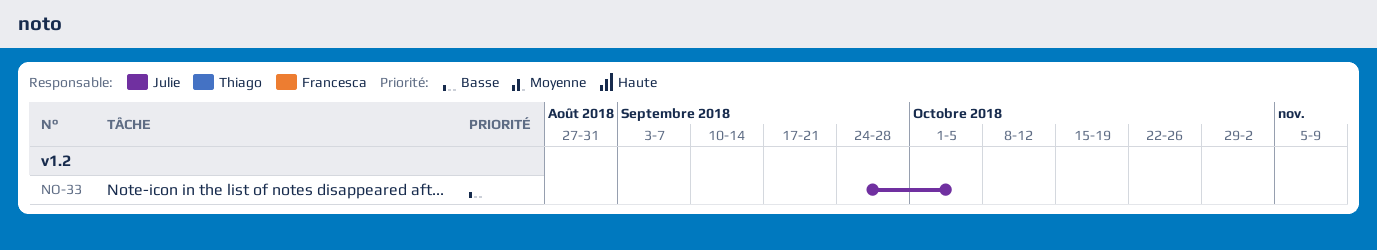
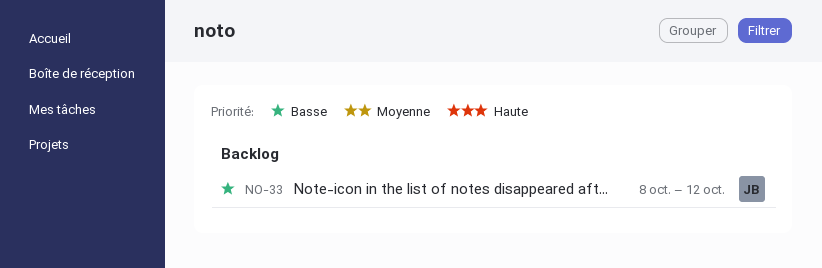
NO-33, start: Sep 24 -> Oct 8
NO-33, due: Oct 5 -> Oct 12

